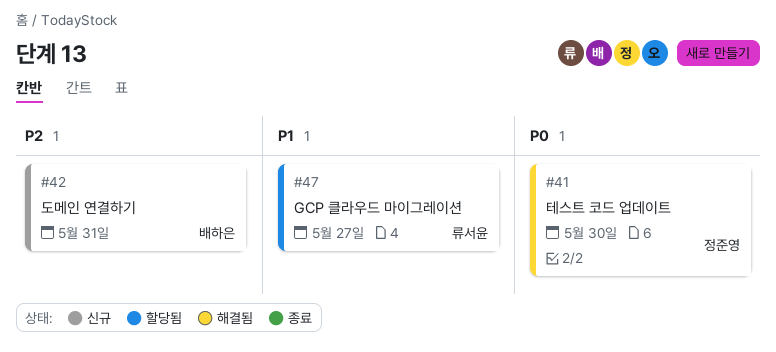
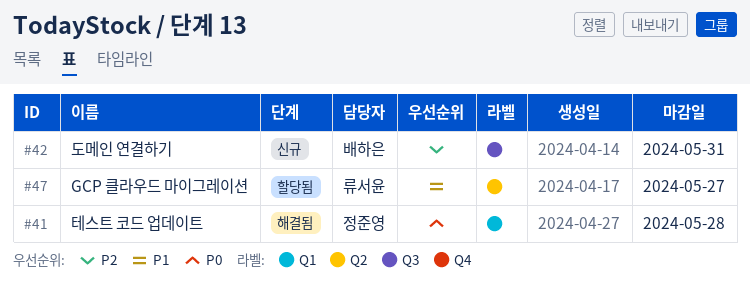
#41, due: May 30 -> May 28

